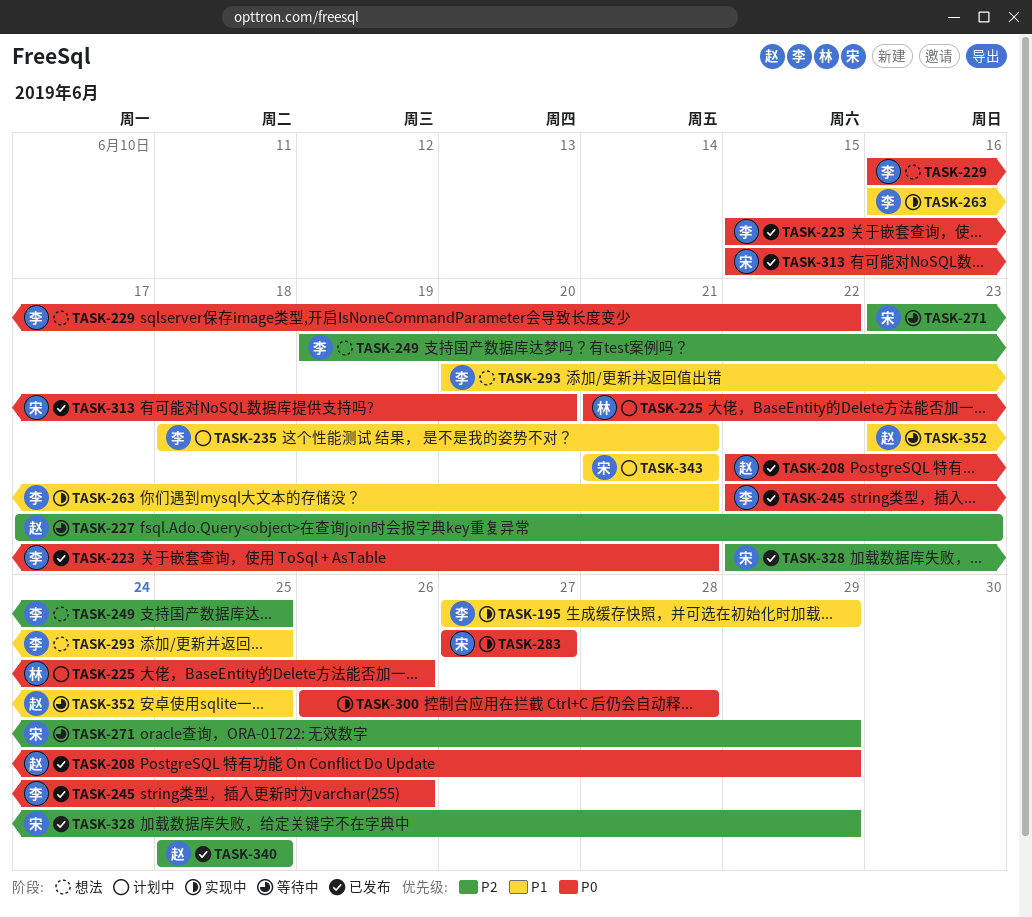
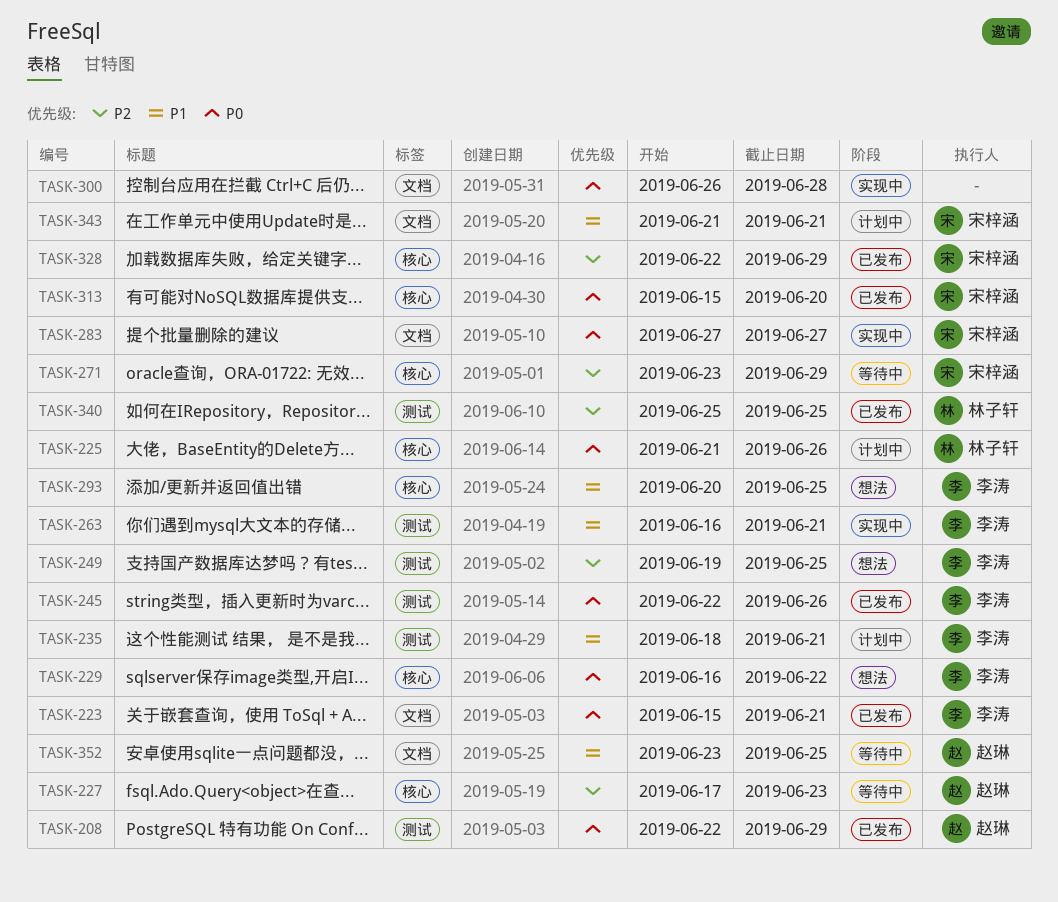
TASK-195: present -> none
TASK-340, owner: 赵琳 -> 林子轩

